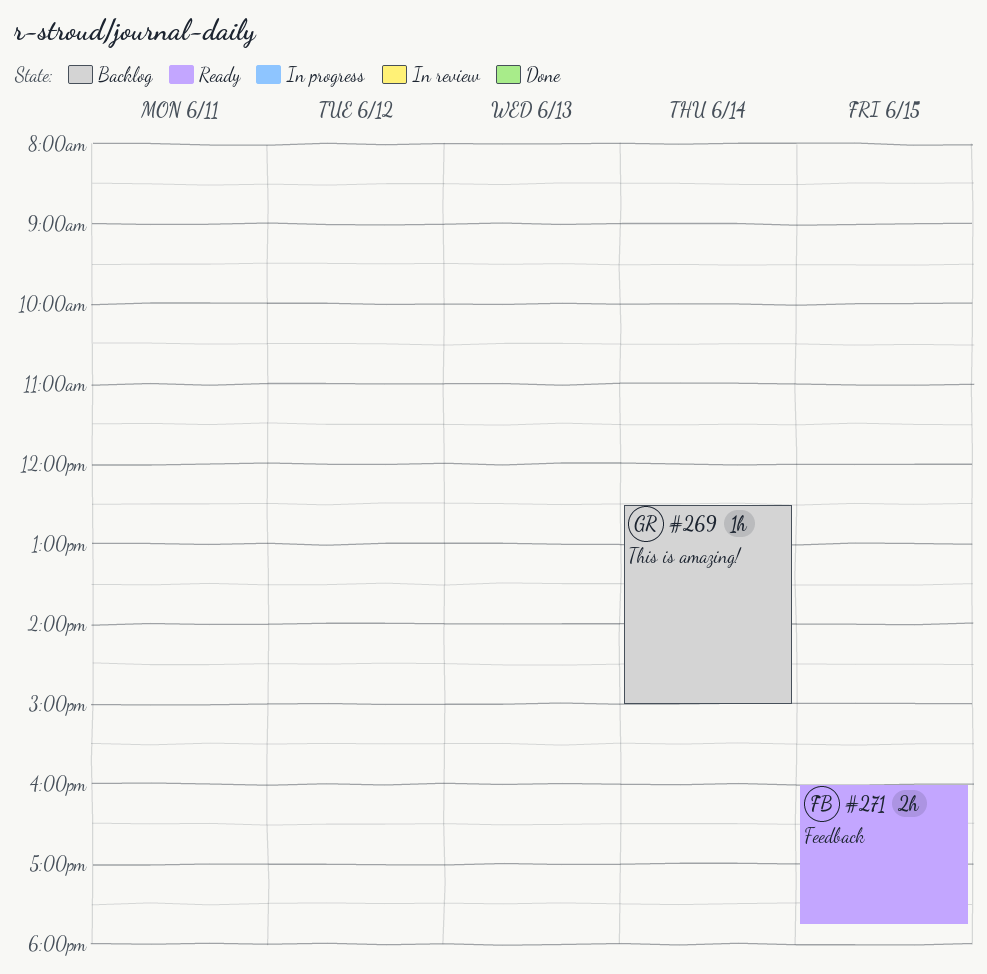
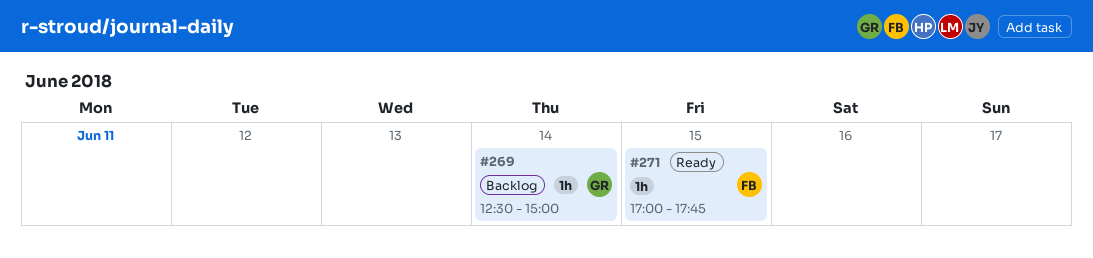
#271, estimate: 2h -> 1h
#271, begins: 16:00 -> 17:00

